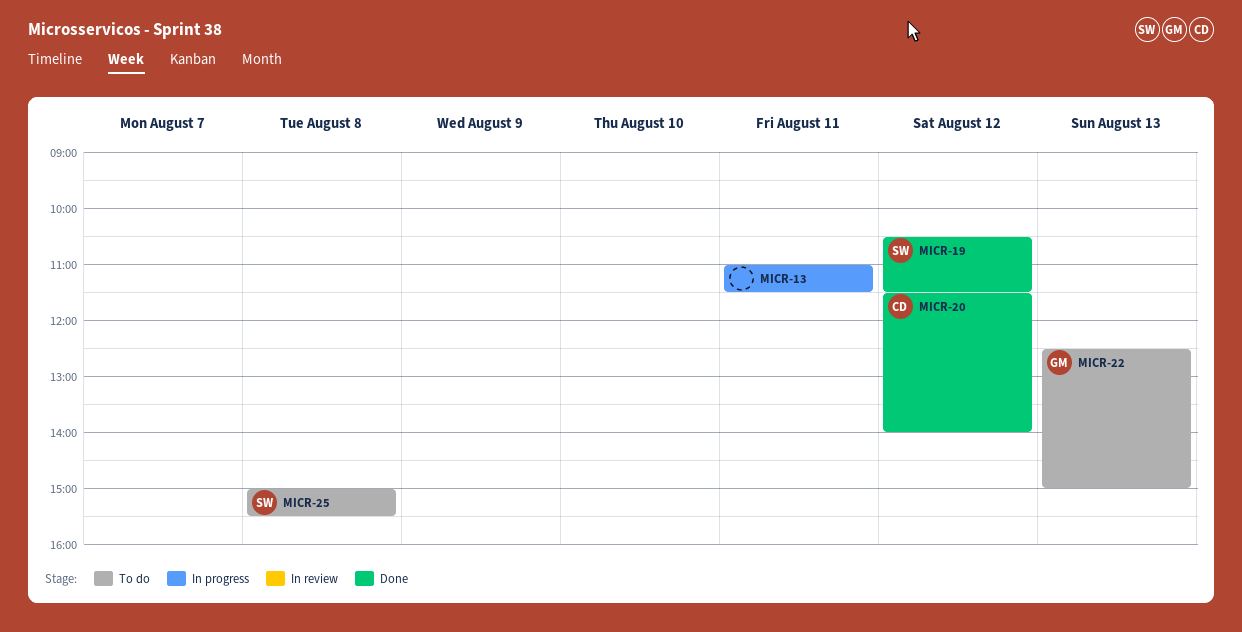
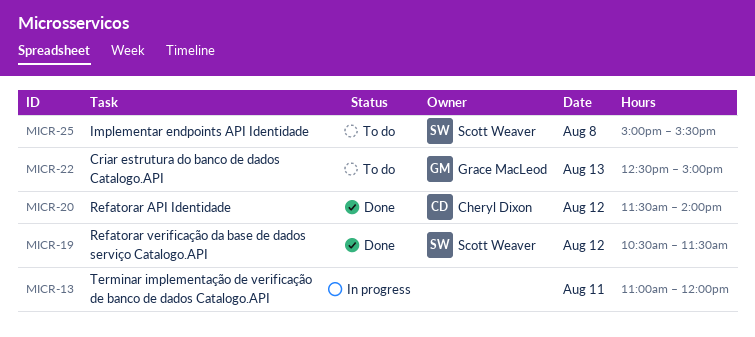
MICR-13, ends: 11:30 -> 12:00

